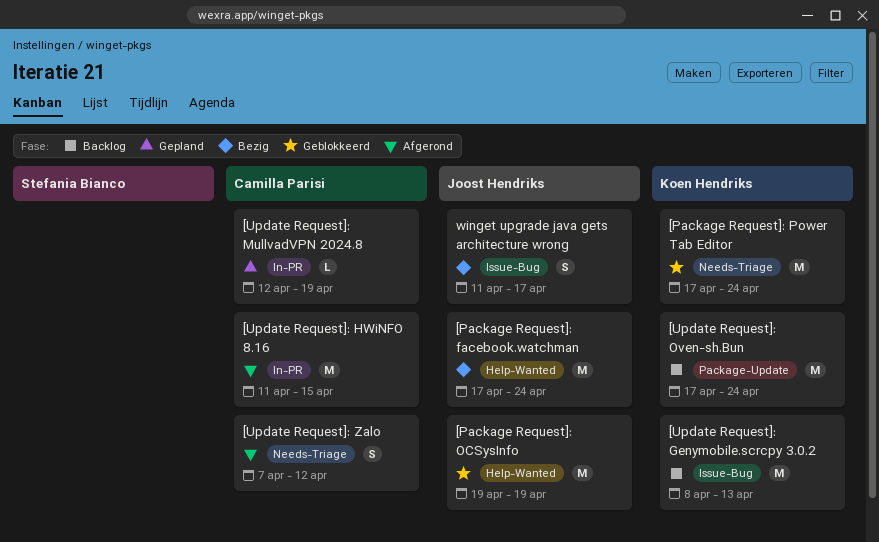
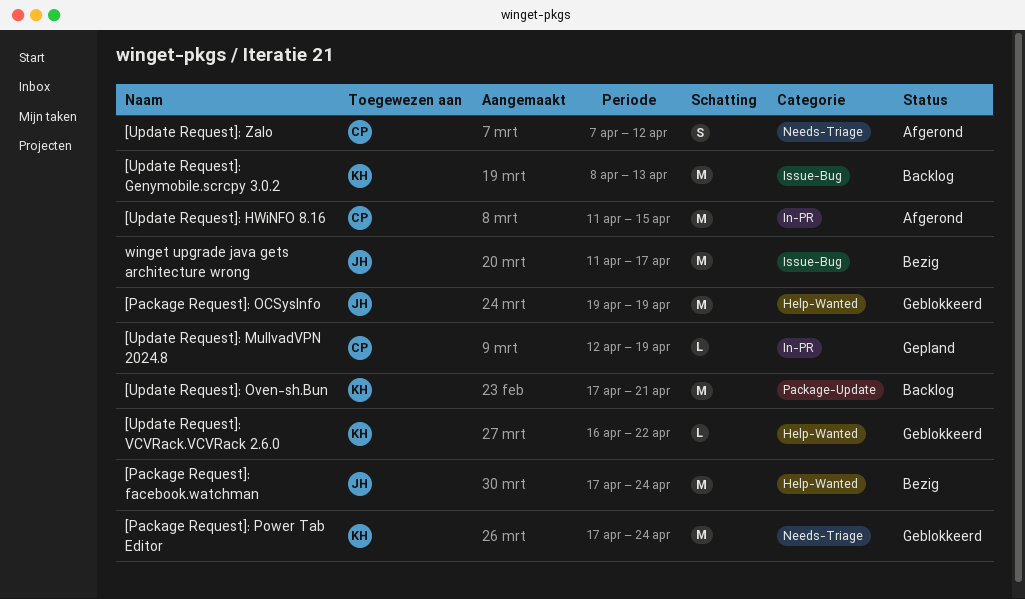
[Update Request]: Oven-sh.Bun, due: Apr 24 -> Apr 21
[Update Request]: VCVRack.VCVRack 2.6.0: none -> present
winget upgrade java gets architecture wrong, estimate: S -> M

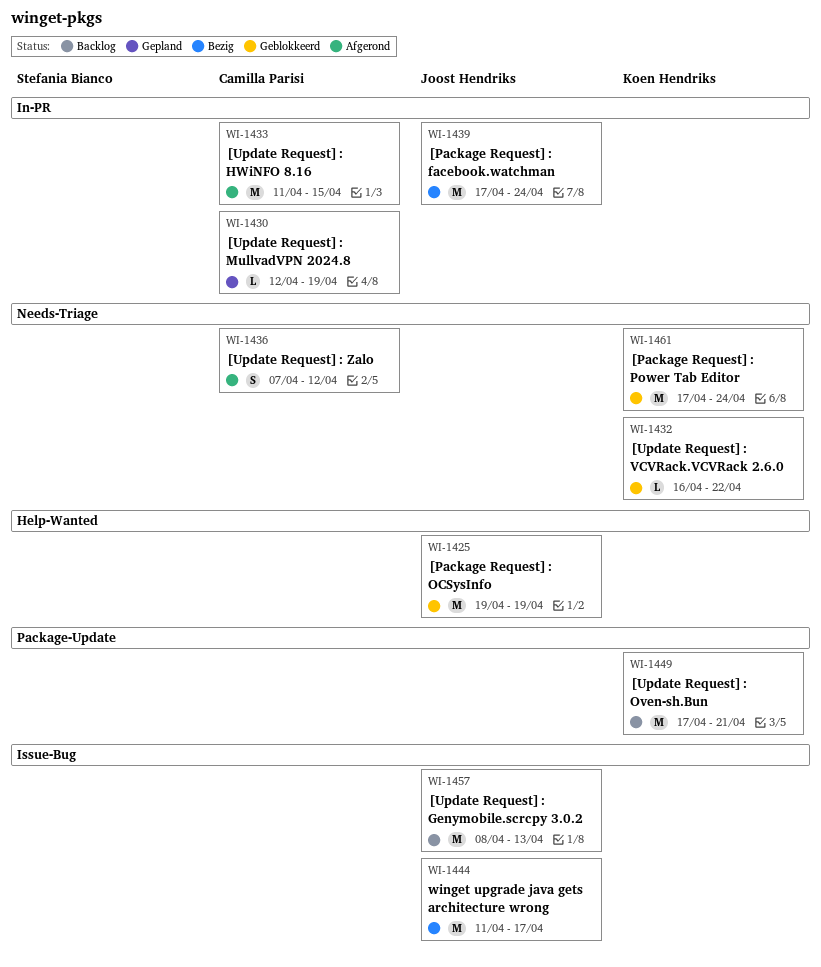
[Package Request]: facebook.watchman, label: Help-Wanted -> In-PR
[Update Request]: Genymobile.scrcpy 3.0.2, owner: Koen Hendriks -> Joost Hendriks
[Update Request]: VCVRack.VCVRack 2.6.0, label: Help-Wanted -> Needs-Triage

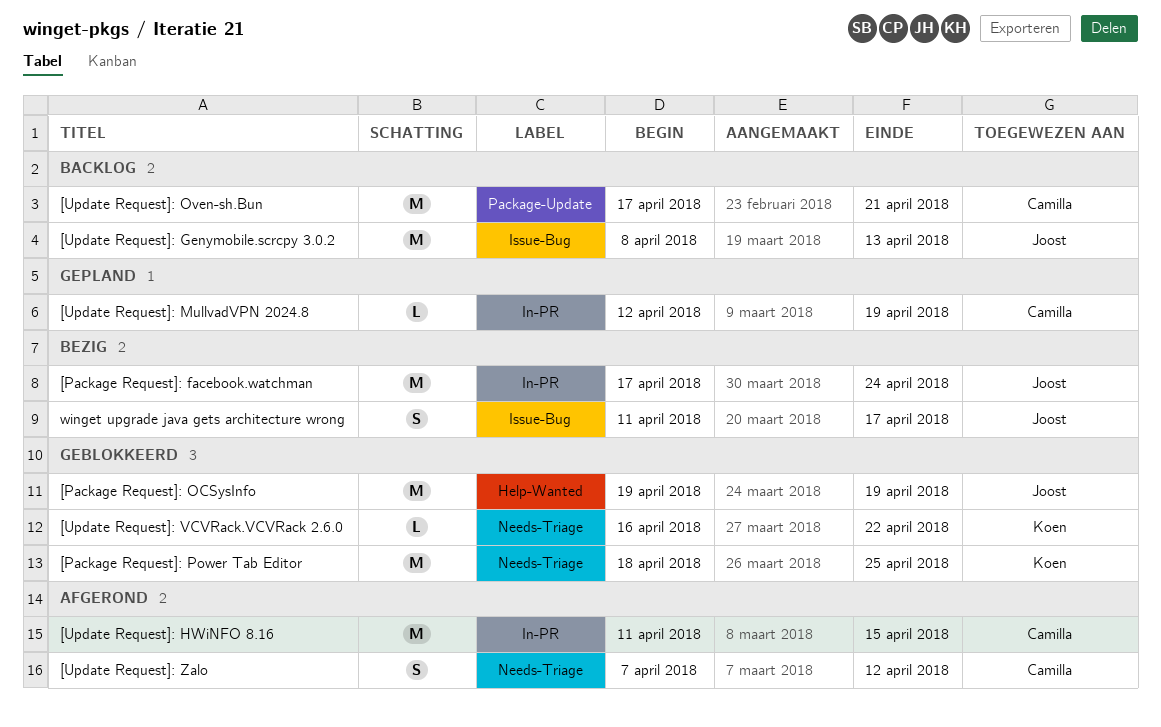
[Package Request]: Power Tab Editor, start: Apr 17 -> Apr 18
[Package Request]: Power Tab Editor, due: Apr 24 -> Apr 25
[Update Request]: Oven-sh.Bun, owner: Koen Hendriks -> Camilla Parisi
winget upgrade java gets architecture wrong, estimate: M -> S

